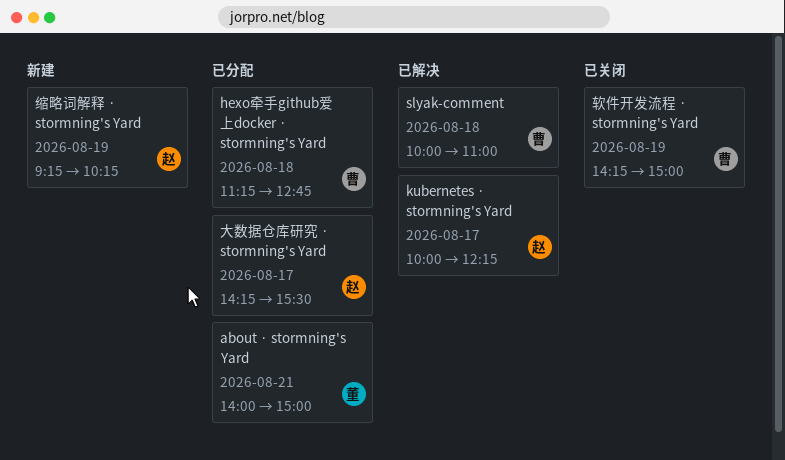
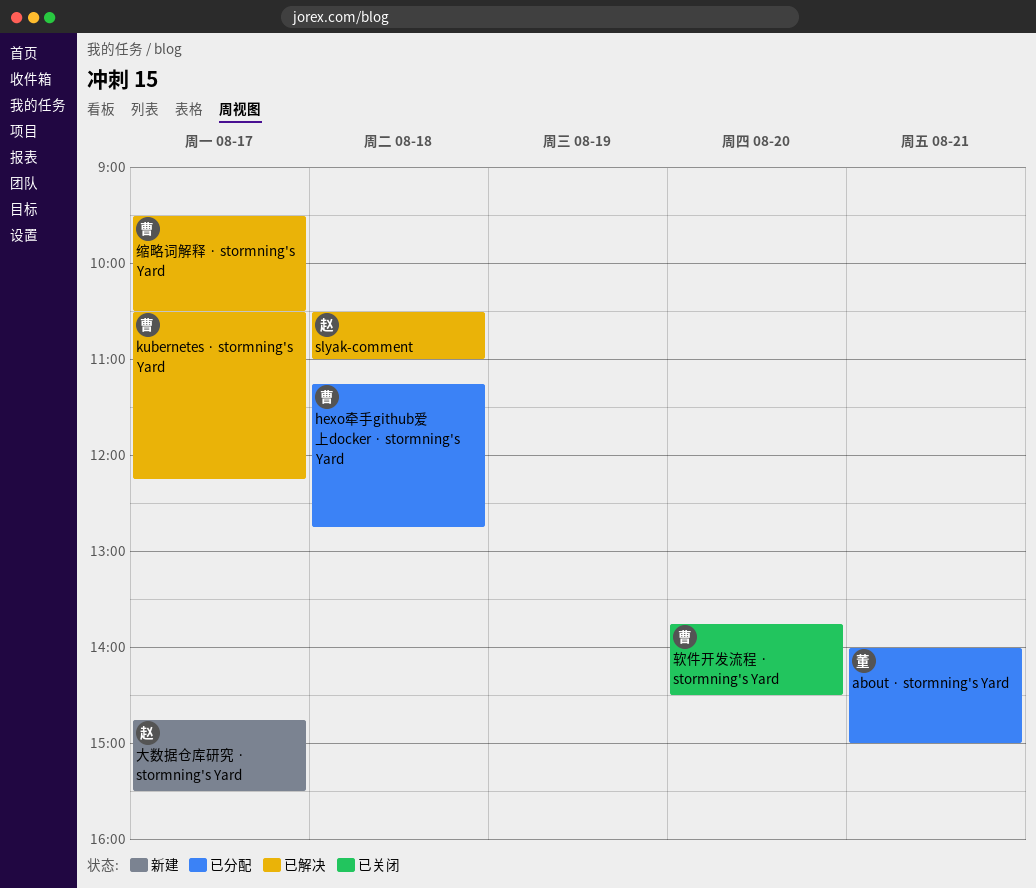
kubernetes · stormning's Yard, owner: 赵 -> 曹
kubernetes · stormning's Yard, begins: 10:00 -> 10:30
slyak-comment, owner: 曹 -> 赵
slyak-comment, begins: 10:00 -> 10:30
大数据仓库研究 · stormning's Yard, status: 已分配 -> 新建
大数据仓库研究 · stormning's Yard, begins: 14:15 -> 14:45
缩略词解释 · stormning's Yard, status: 新建 -> 已解决
缩略词解释 · stormning's Yard, owner: 赵 -> 曹
缩略词解释 · stormning's Yard, day: Aug 19 -> Aug 17
缩略词解释 · stormning's Yard, begins: 09:15 -> 09:30
缩略词解释 · stormning's Yard, ends: 10:15 -> 10:30
软件开发流程 · stormning's Yard, day: Aug 19 -> Aug 20
软件开发流程 · stormning's Yard, begins: 14:15 -> 13:45
软件开发流程 · stormning's Yard, ends: 15:00 -> 14:30

